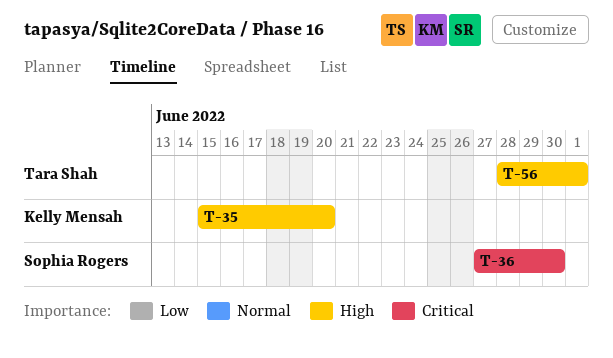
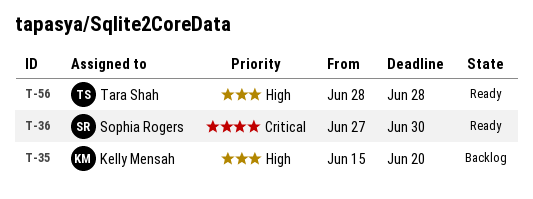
T-56, due: Jul 1 -> Jun 28

